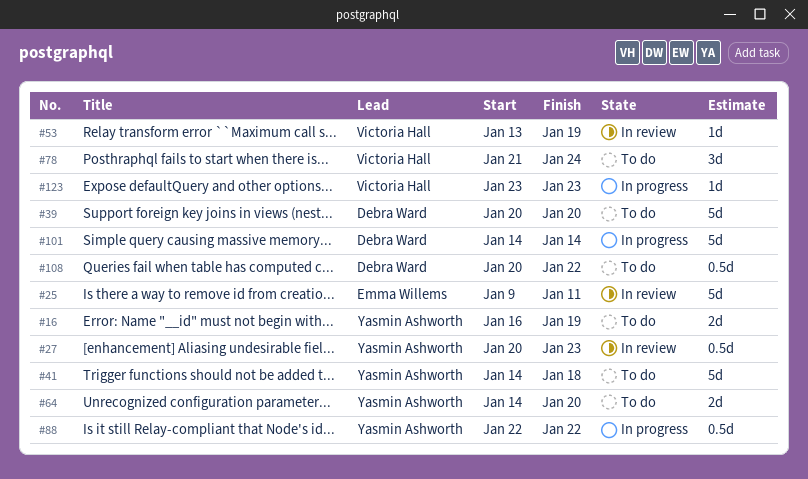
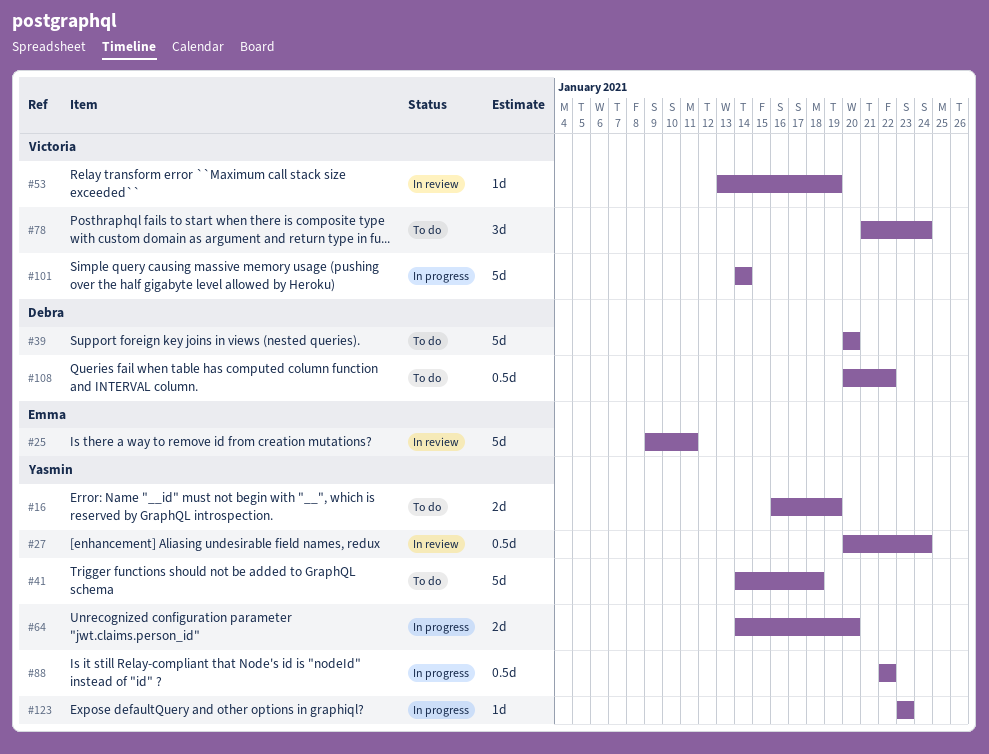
#27, due: Jan 23 -> Jan 24
#64, status: To do -> In progress
#101, owner: Debra Ward -> Victoria Hall
#123, owner: Victoria Hall -> Yasmin Ashworth

